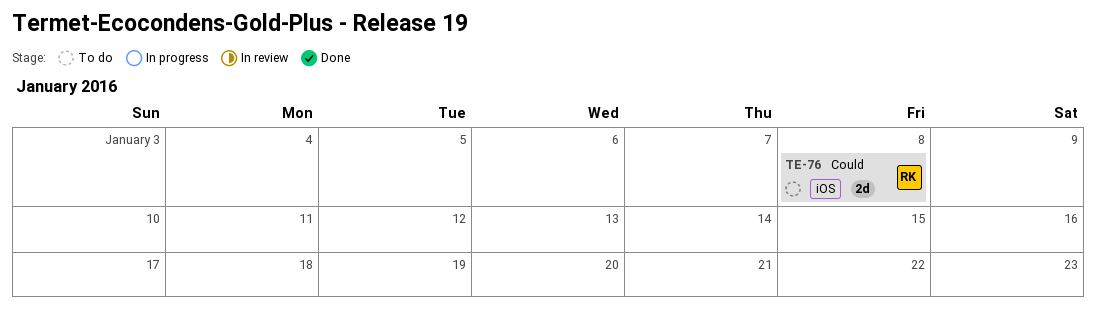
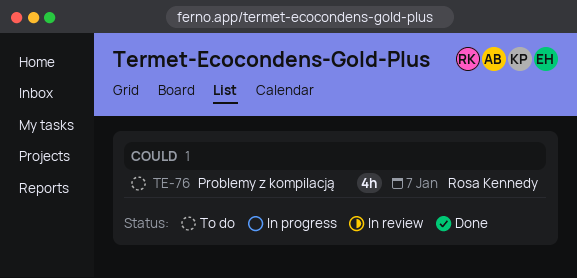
TE-76, estimate: 2d -> 4h
TE-76, due: Jan 8 -> Jan 7

